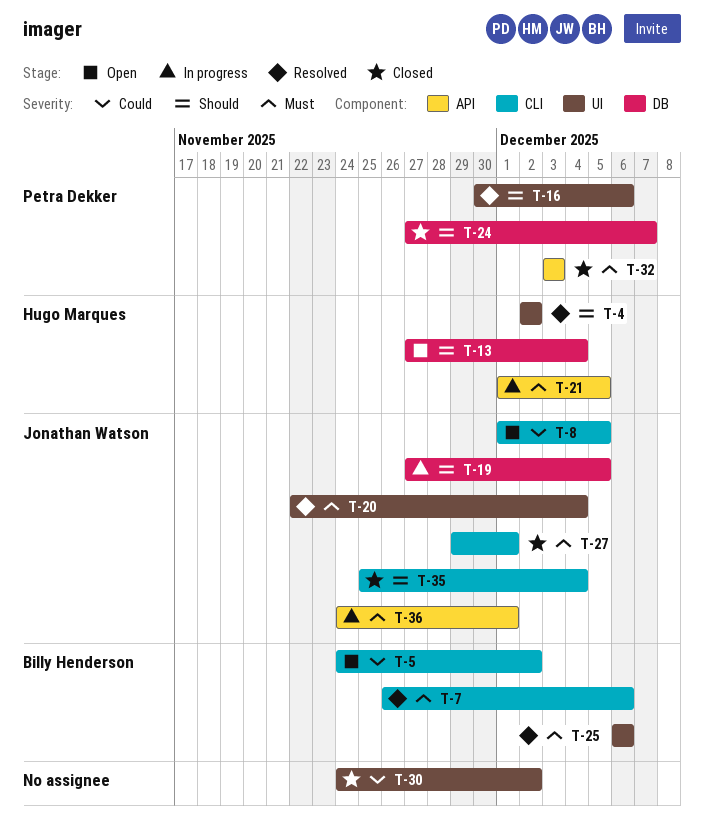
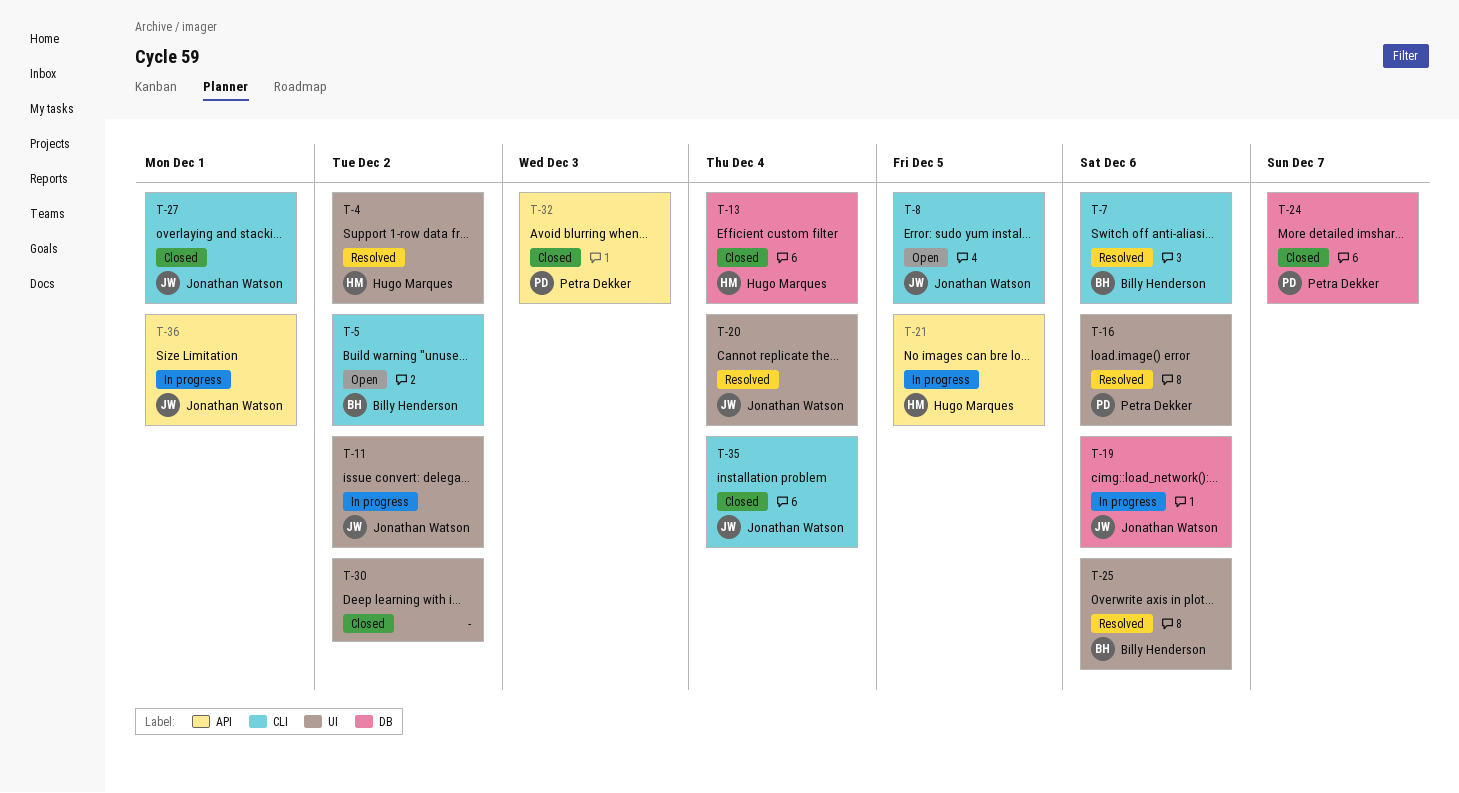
T-11: none -> present
T-13, status: Open -> Closed
T-19, due: Dec 5 -> Dec 6

